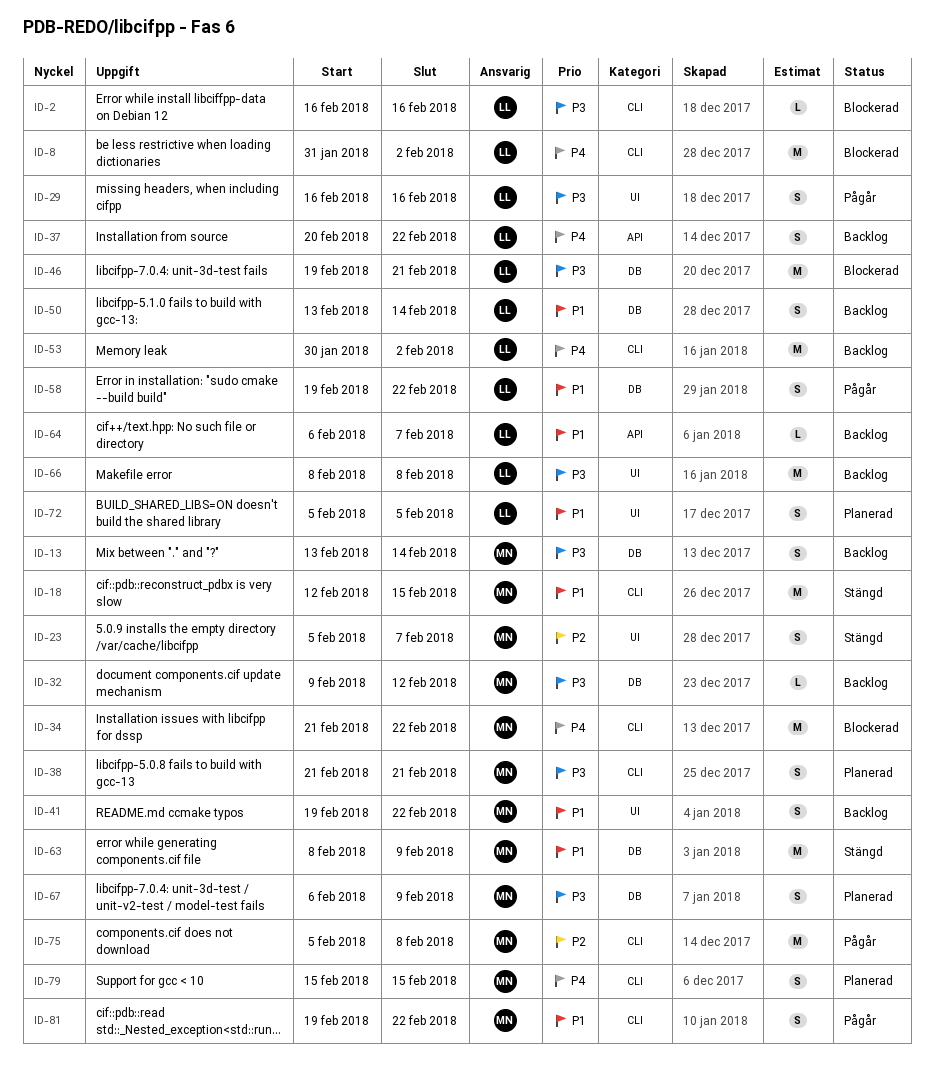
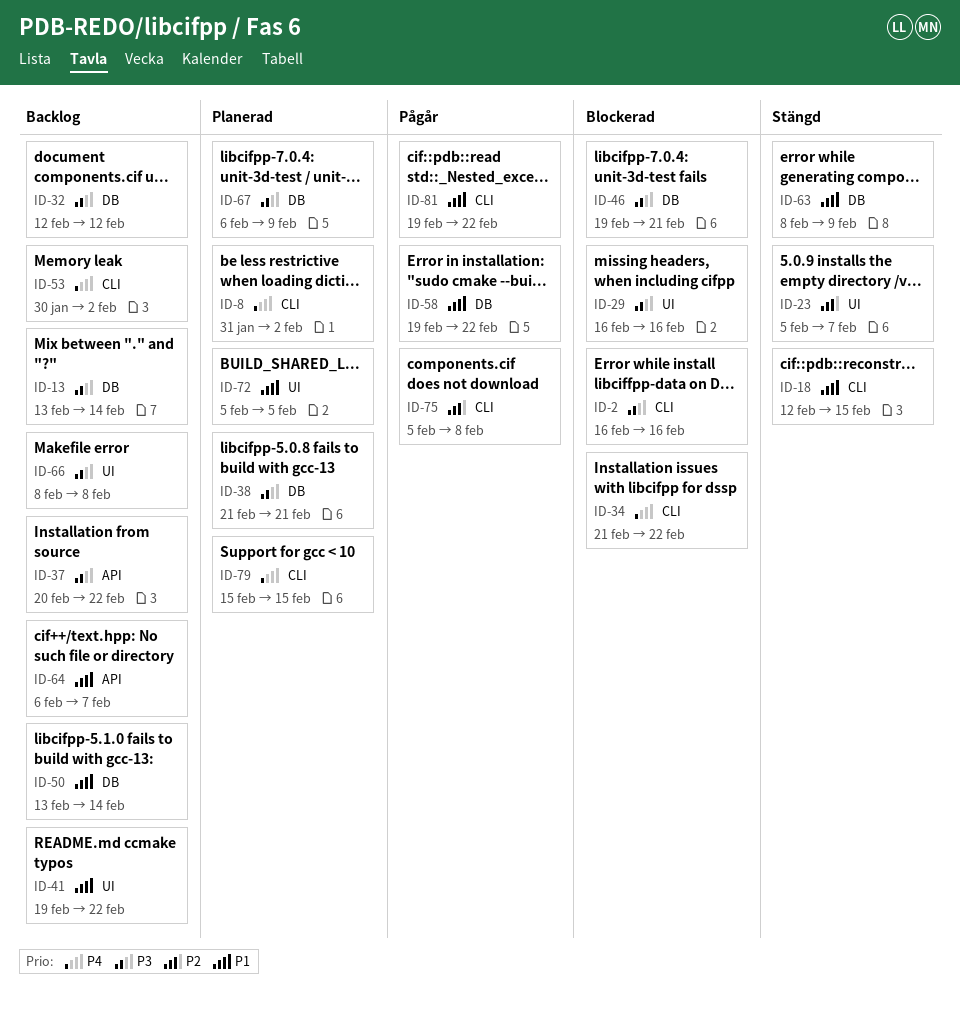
ID-8, status: Blockerad -> Planerad
ID-29, status: Pågår -> Blockerad
ID-32, start: Feb 9 -> Feb 12
ID-37, priority: P4 -> P3
ID-38, label: CLI -> DB

